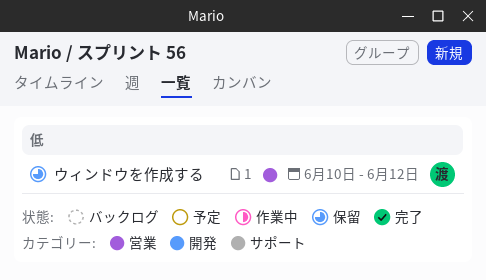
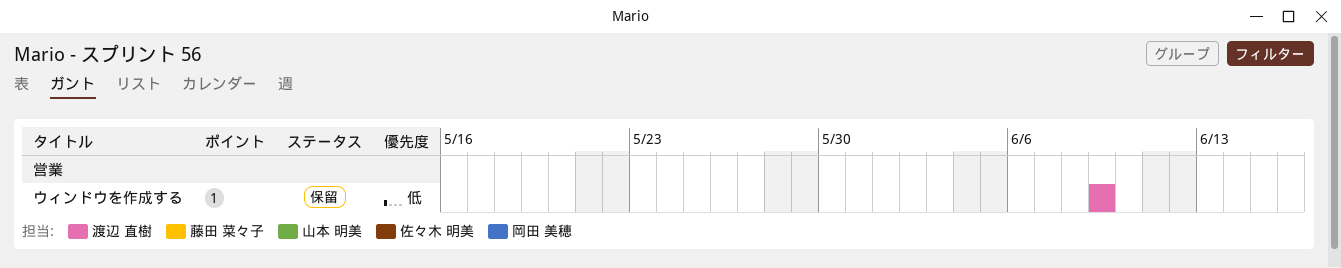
ウィンドウを作成する, start: Jun 10 -> Jun 9
ウィンドウを作成する, due: Jun 12 -> Jun 9

